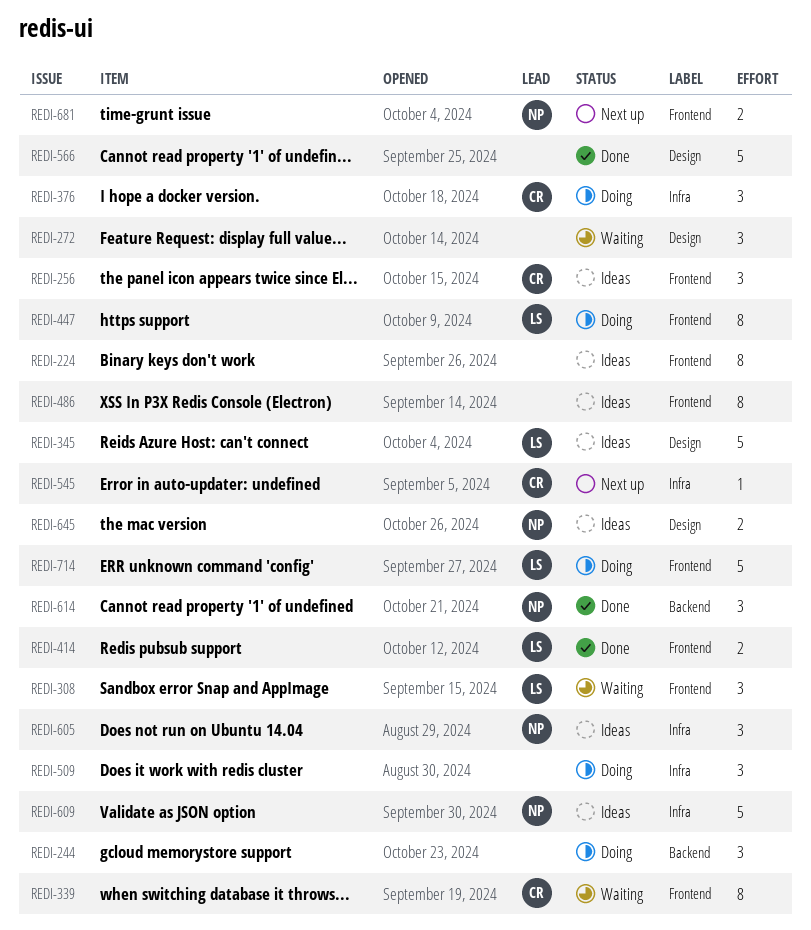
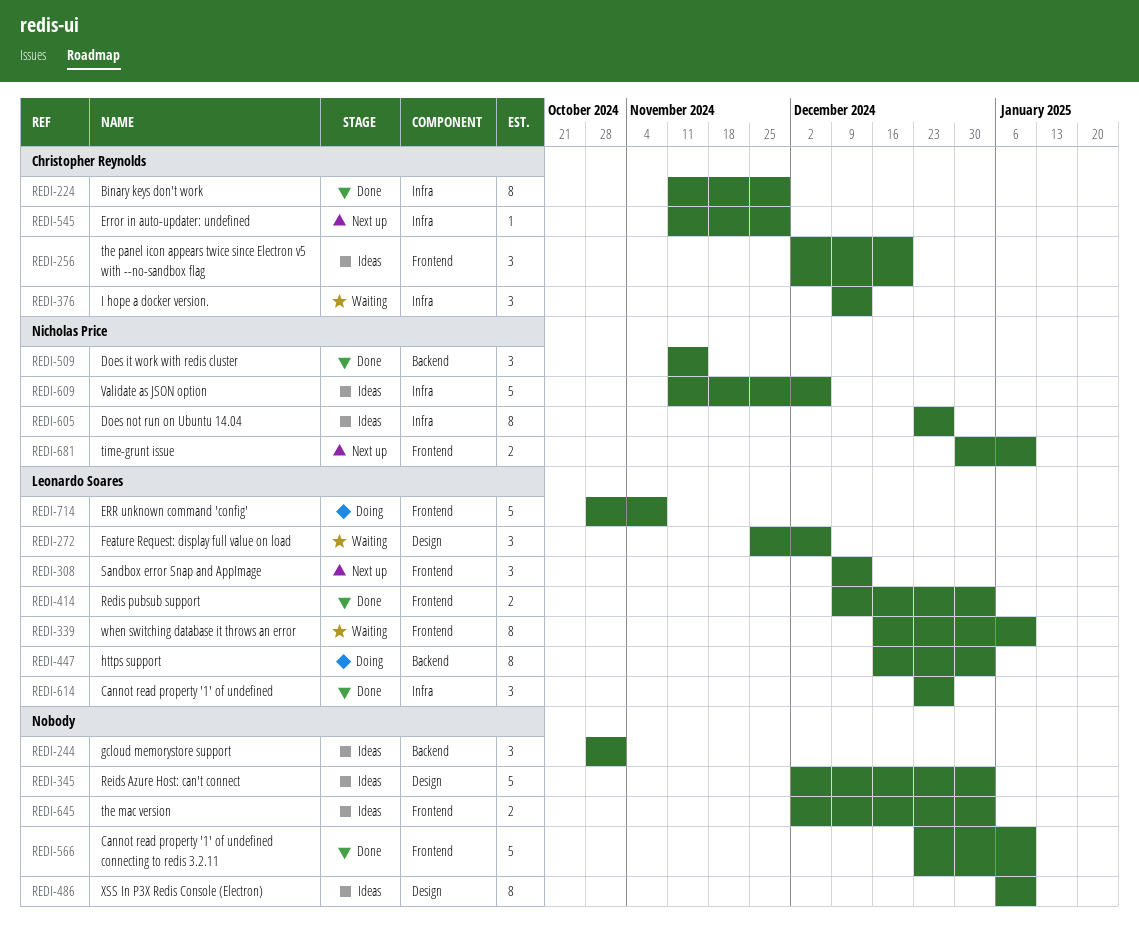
REDI-224, status: Ideas -> Done
REDI-224, owner: none -> Christopher Reynolds
REDI-224, label: Frontend -> Infra
REDI-244, status: Doing -> Ideas
REDI-272, owner: none -> Leonardo Soares
REDI-308, status: Waiting -> Next up
REDI-339, owner: Christopher Reynolds -> Leonardo Soares
REDI-345, owner: Leonardo Soares -> none
REDI-376, status: Doing -> Waiting
REDI-447, label: Frontend -> Backend
REDI-486, label: Frontend -> Design
REDI-509, status: Doing -> Done
REDI-509, owner: none -> Nicholas Price
REDI-509, label: Infra -> Backend
REDI-566, label: Design -> Frontend
REDI-605, estimate: 3 -> 8
REDI-614, owner: Nicholas Price -> Leonardo Soares
REDI-614, label: Backend -> Infra
REDI-645, owner: Nicholas Price -> none
REDI-645, label: Design -> Frontend

